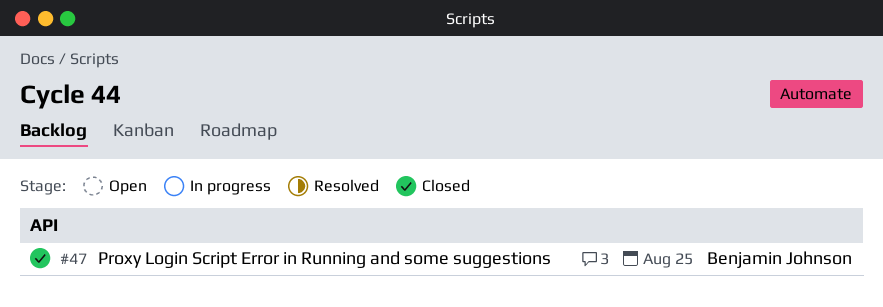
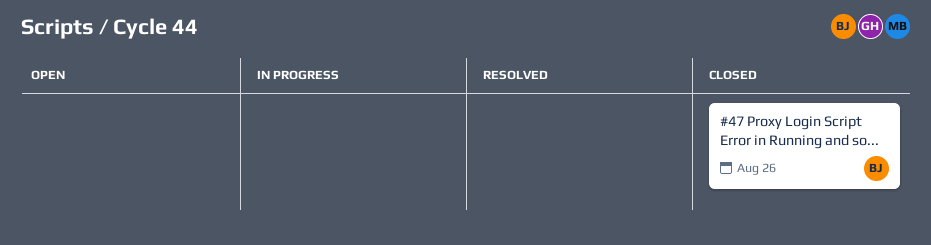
#47, due: Aug 25 -> Aug 26

